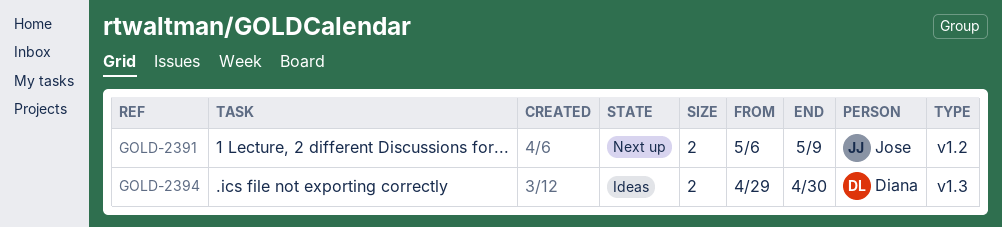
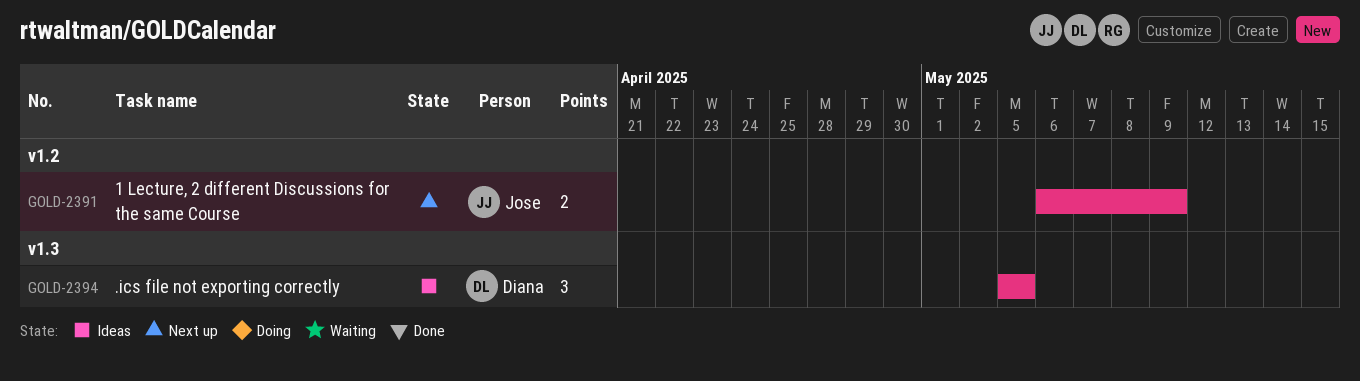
GOLD-2394, estimate: 2 -> 3
GOLD-2394, start: Apr 29 -> May 5
GOLD-2394, due: Apr 30 -> May 5

